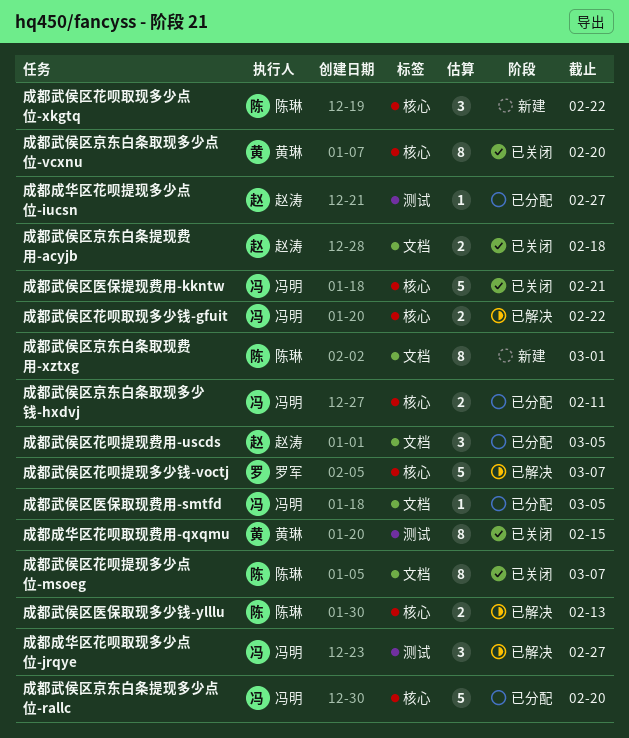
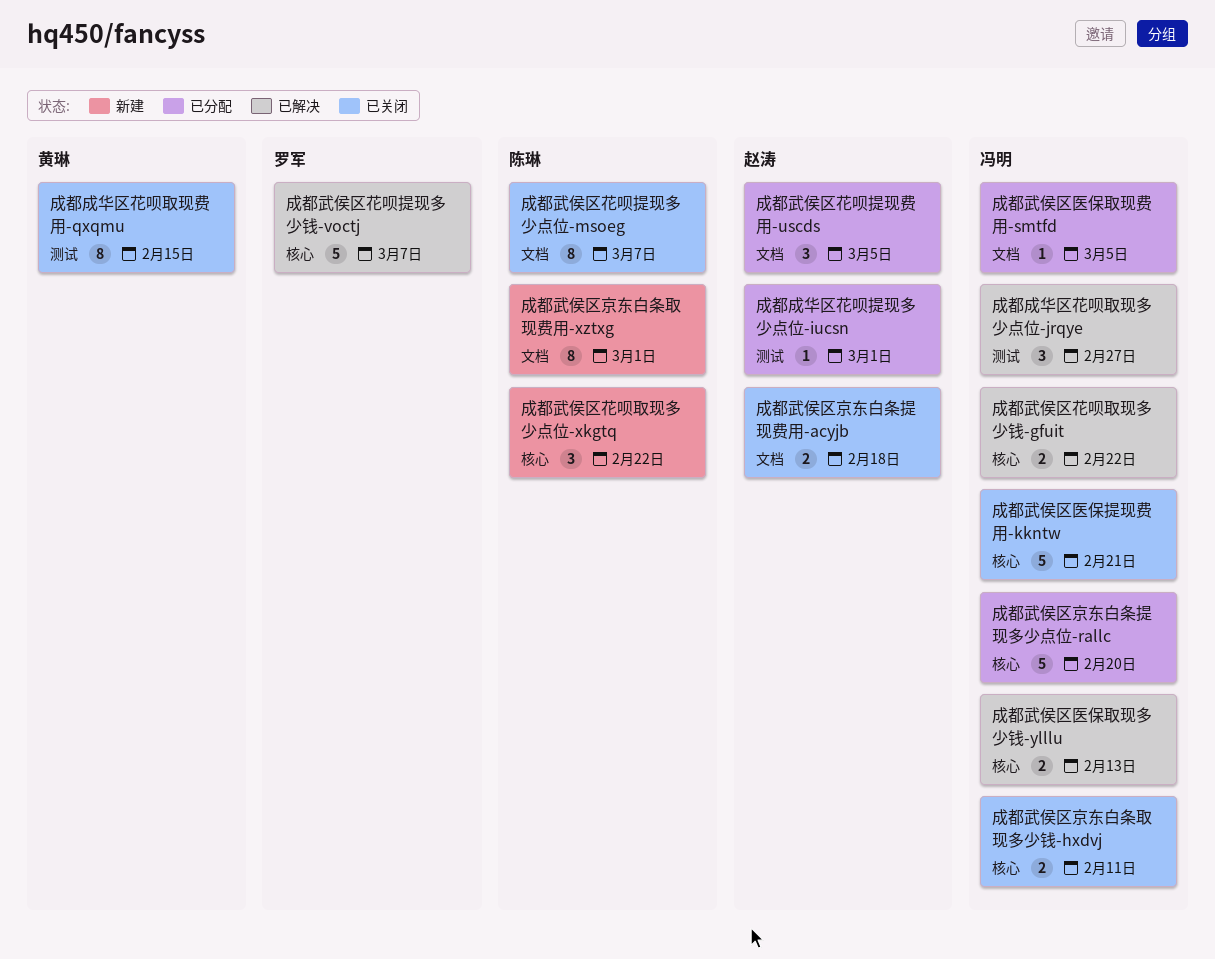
成都成华区花呗提现多少点位-iucsn, due: Feb 27 -> Mar 1
成都武侯区京东白条取现多少点位-vcxnu: present -> none
成都武侯区京东白条取现多少钱-hxdvj, status: 已分配 -> 已关闭
成都武侯区医保取现多少钱-ylllu, owner: 陈琳 -> 冯明

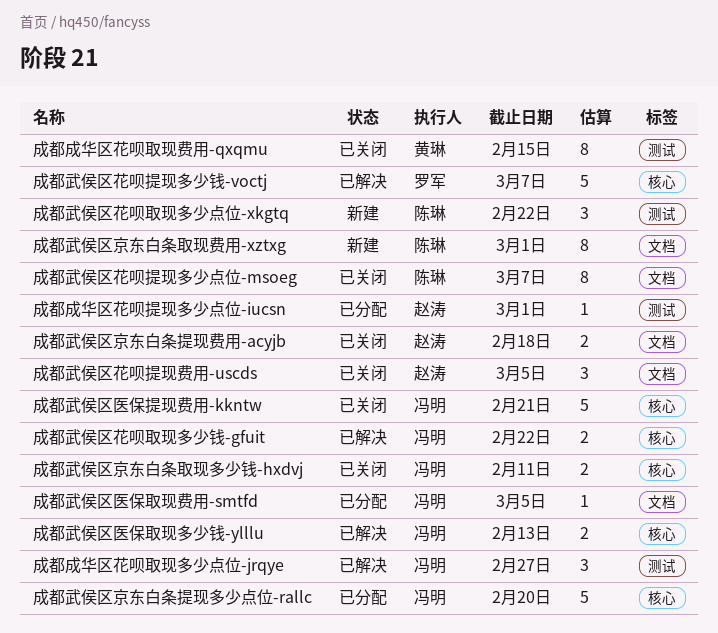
成都武侯区花呗取现多少点位-xkgtq, label: 核心 -> 测试
成都武侯区花呗提现费用-uscds, status: 已分配 -> 已关闭

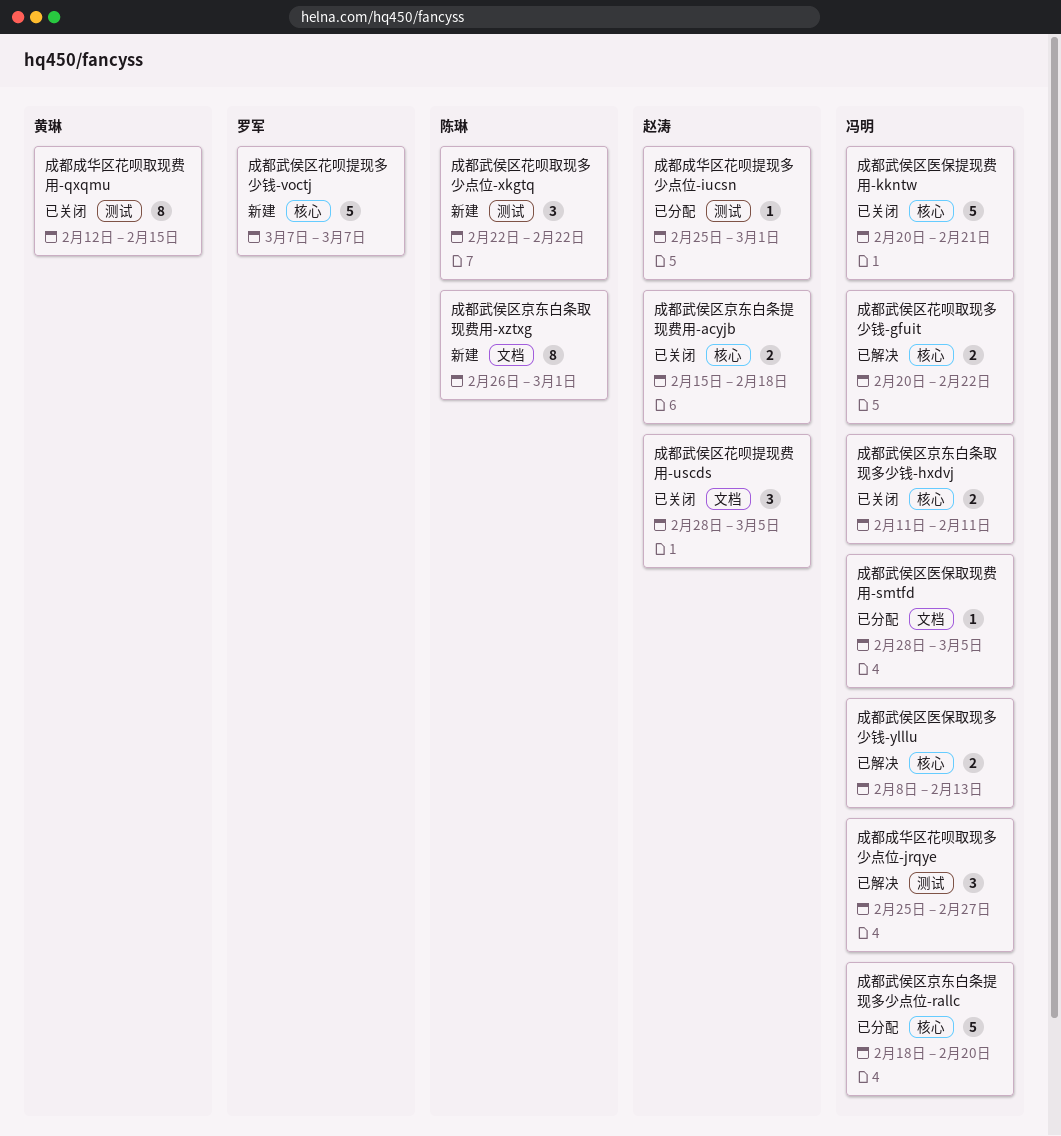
成都武侯区京东白条提现费用-acyjb, label: 文档 -> 核心
成都武侯区花呗提现多少点位-msoeg: present -> none
成都武侯区花呗提现多少钱-voctj, status: 已解决 -> 新建

